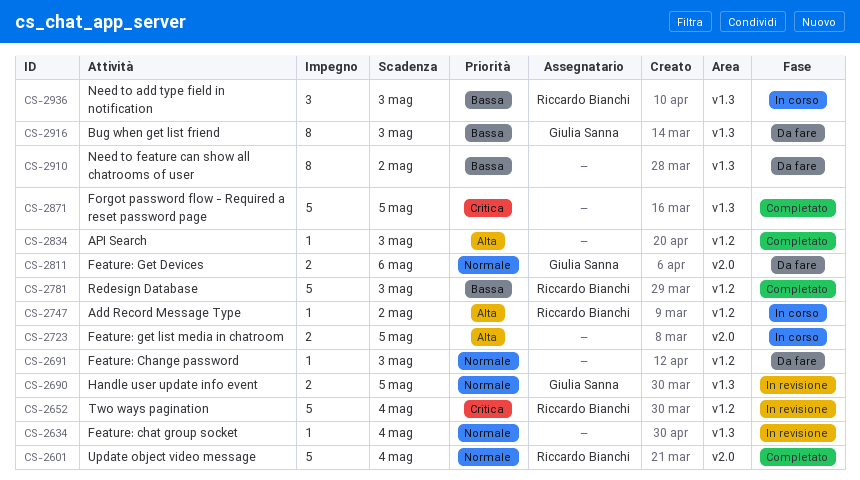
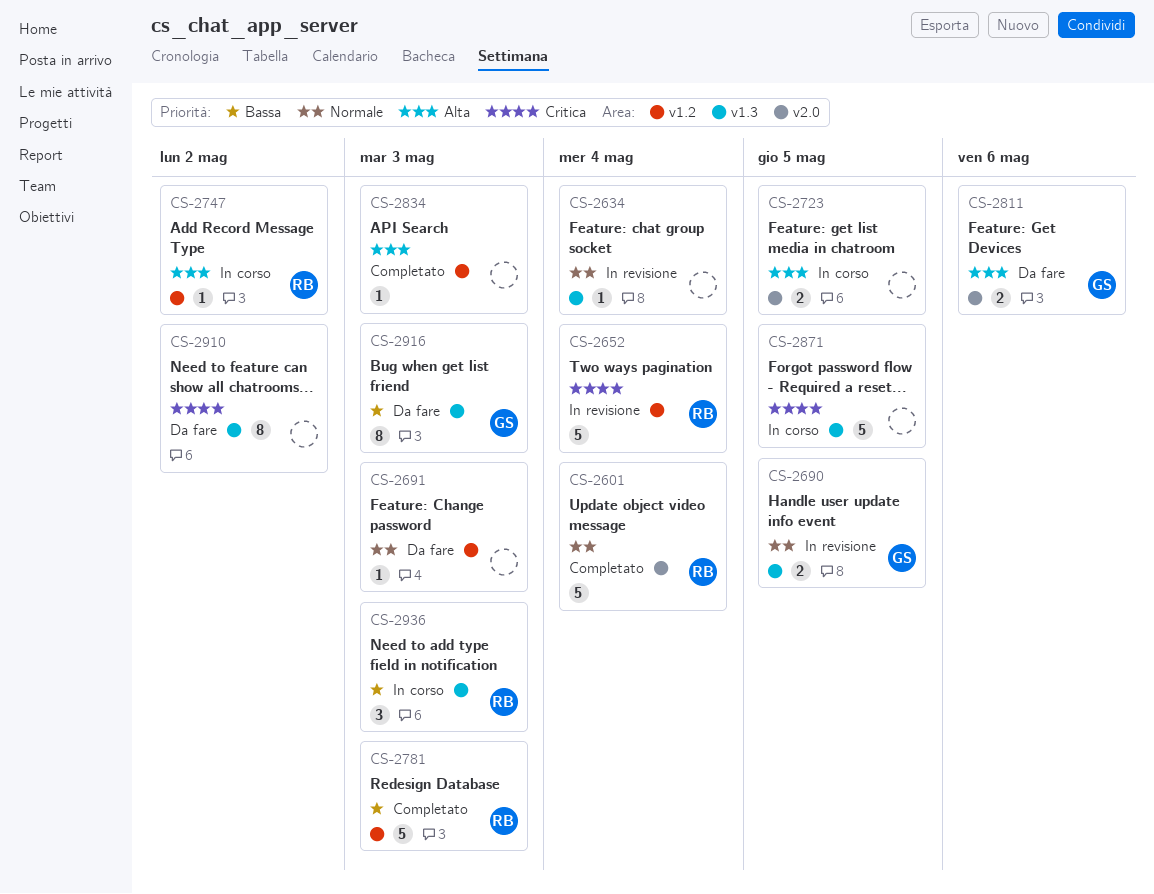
CS-2811, priority: Normale -> Alta
CS-2871, status: Completato -> In corso
CS-2910, priority: Bassa -> Critica

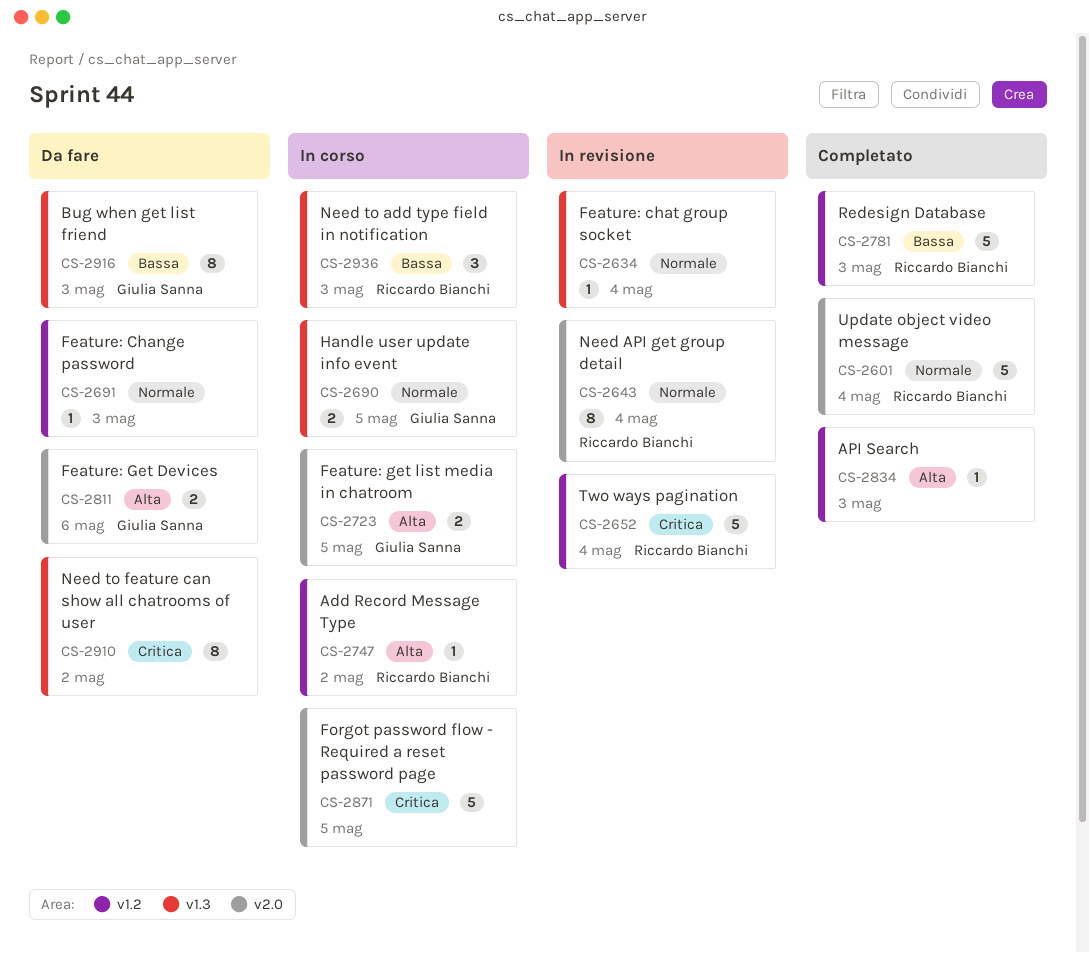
CS-2643: none -> present
CS-2690, status: In revisione -> In corso
CS-2723, owner: none -> Giulia Sanna
CS-2871, label: v1.3 -> v2.0

